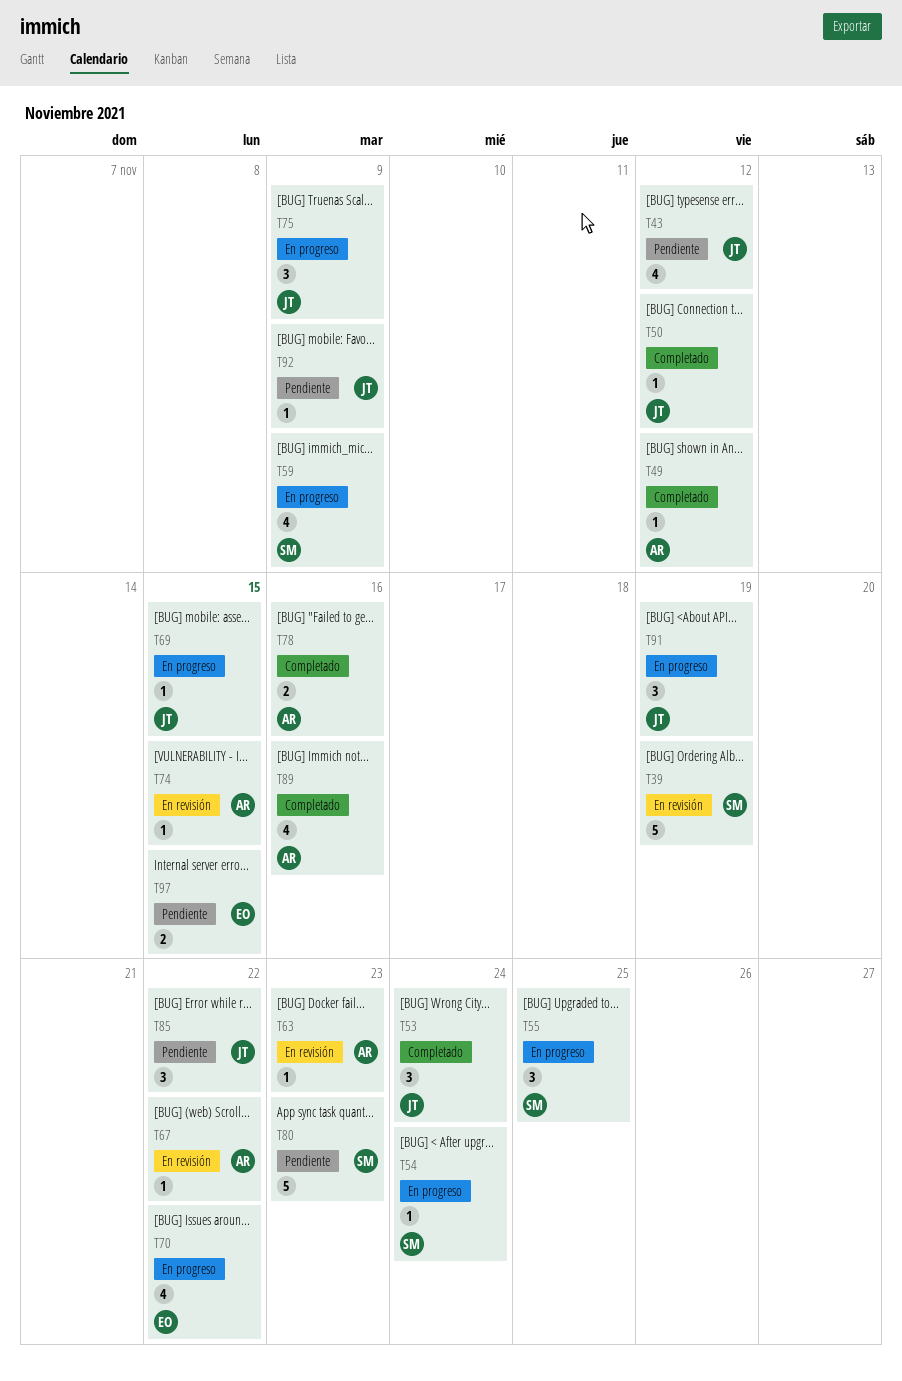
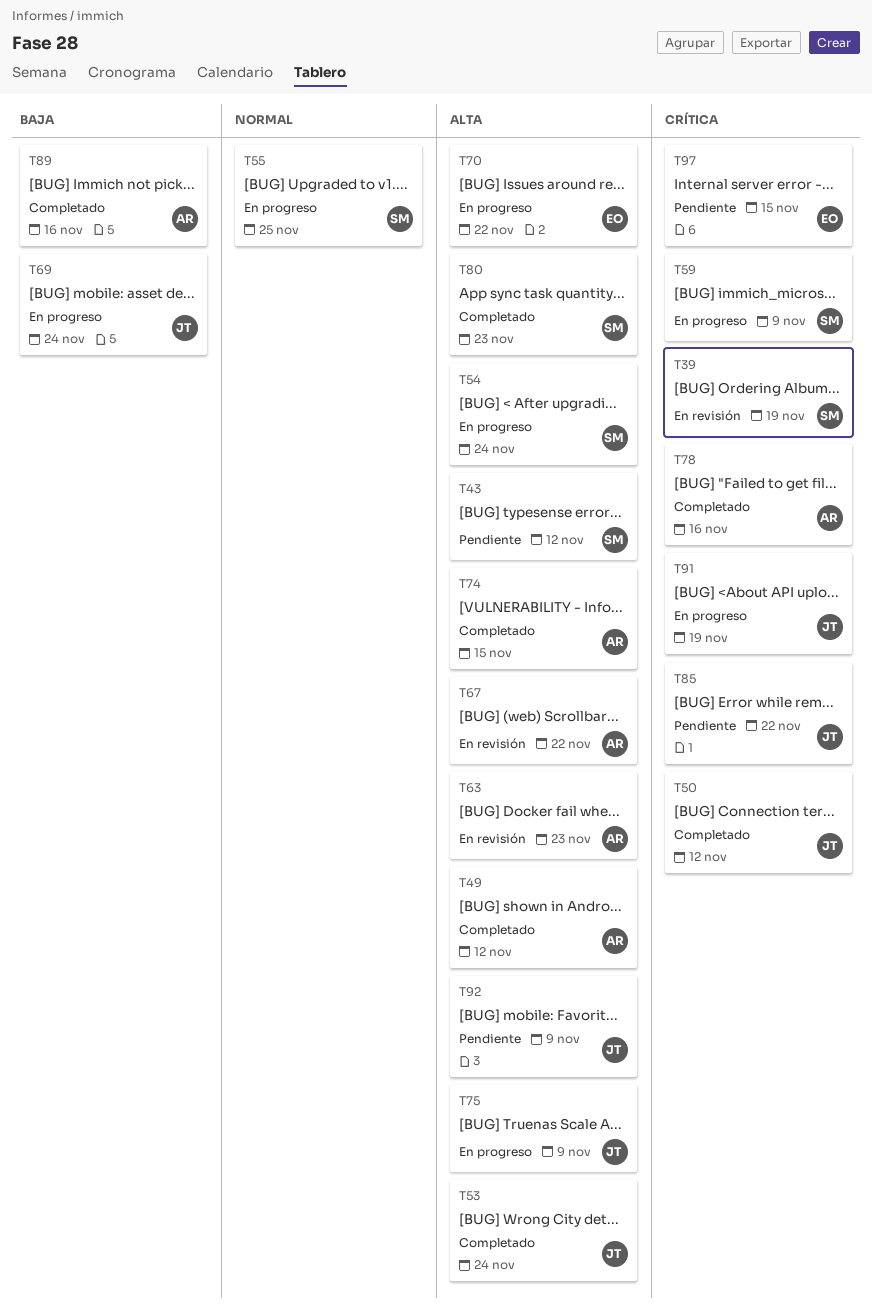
T43, owner: JT -> SM
T69, due: Nov 15 -> Nov 24
T74, status: En revisión -> Completado
T80, status: Pendiente -> Completado

